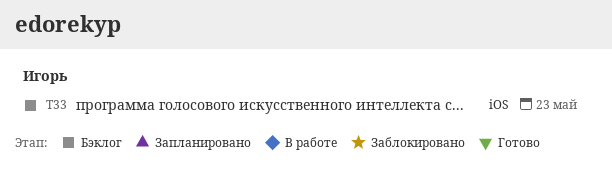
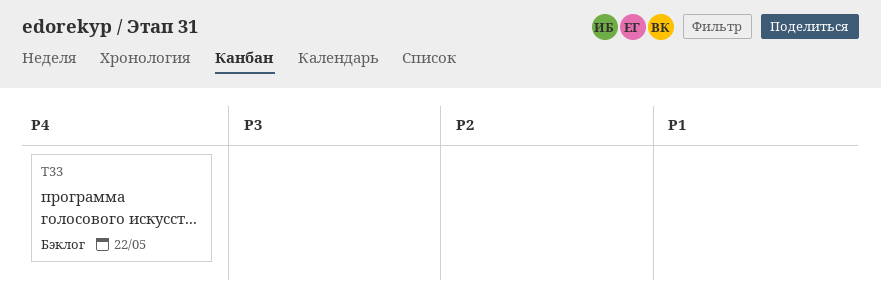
T33, due: May 23 -> May 22

